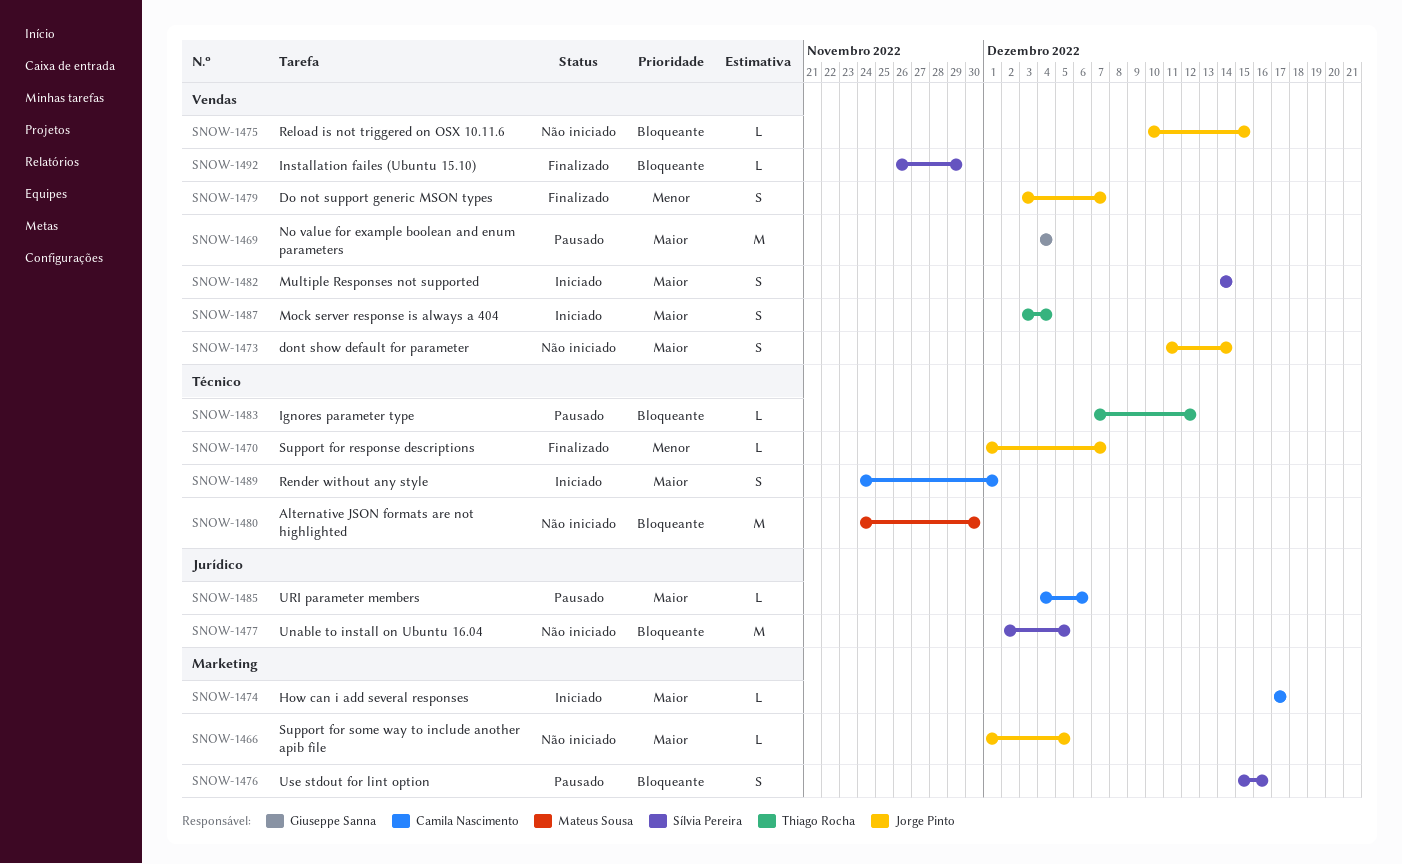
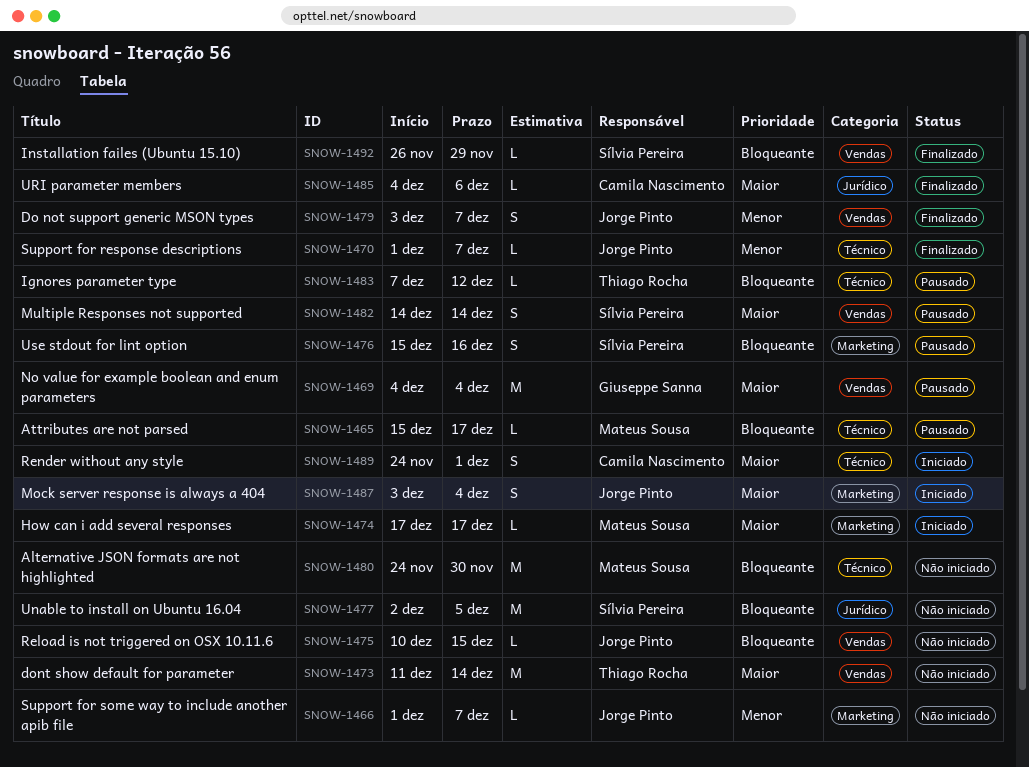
SNOW-1465: none -> present
SNOW-1466, priority: Maior -> Menor
SNOW-1466, due: Dec 5 -> Dec 7
SNOW-1473, owner: Jorge Pinto -> Thiago Rocha
SNOW-1473, estimate: S -> M
SNOW-1474, owner: Camila Nascimento -> Mateus Sousa
SNOW-1482, status: Iniciado -> Pausado
SNOW-1485, status: Pausado -> Finalizado
SNOW-1487, owner: Thiago Rocha -> Jorge Pinto
SNOW-1487, label: Vendas -> Marketing

